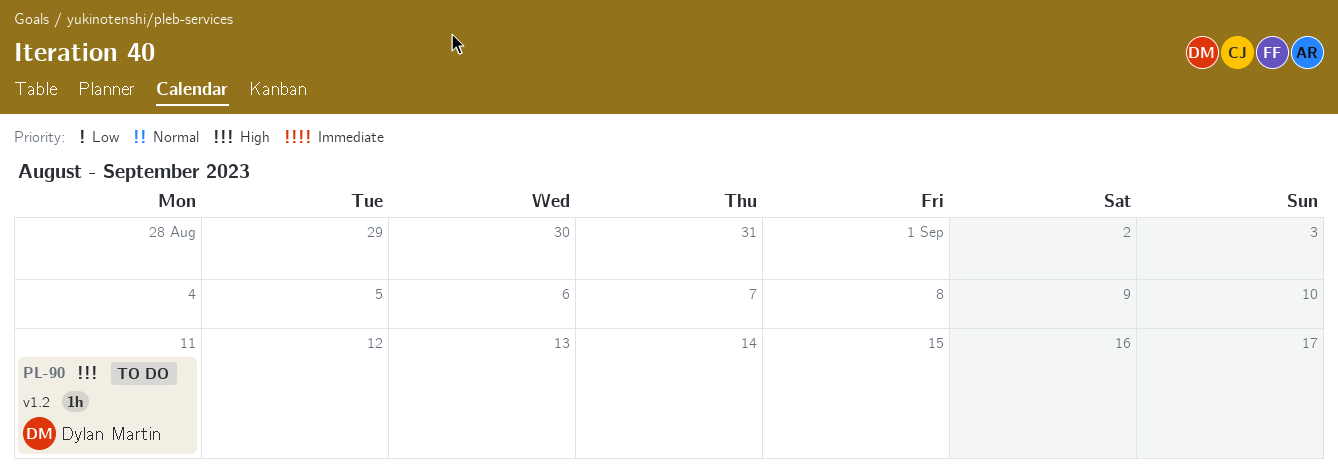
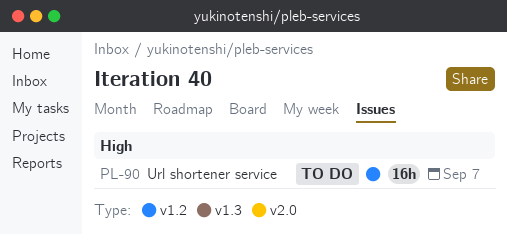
PL-90, estimate: 1h -> 16h
PL-90, due: Sep 11 -> Sep 7

